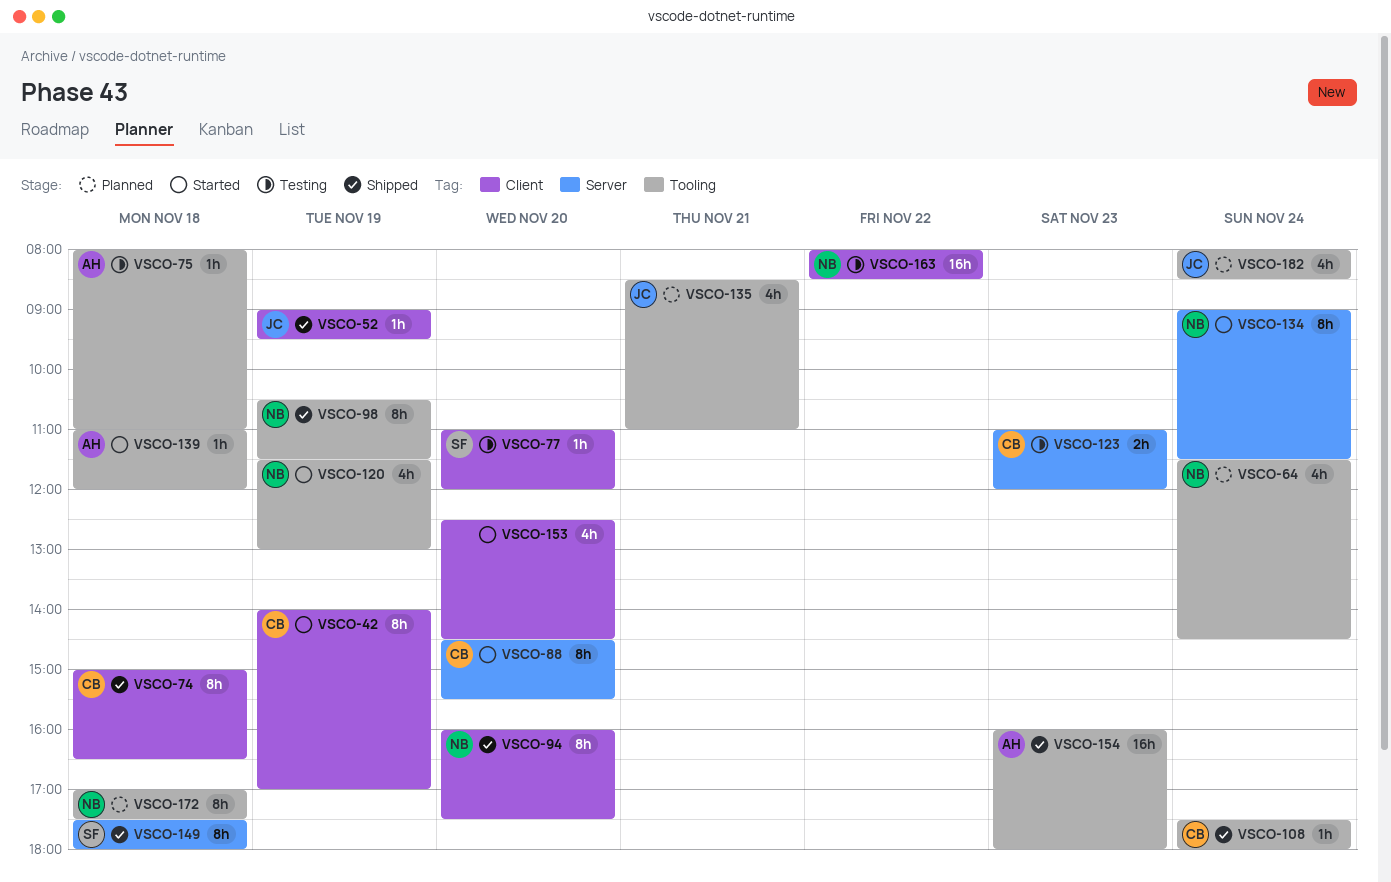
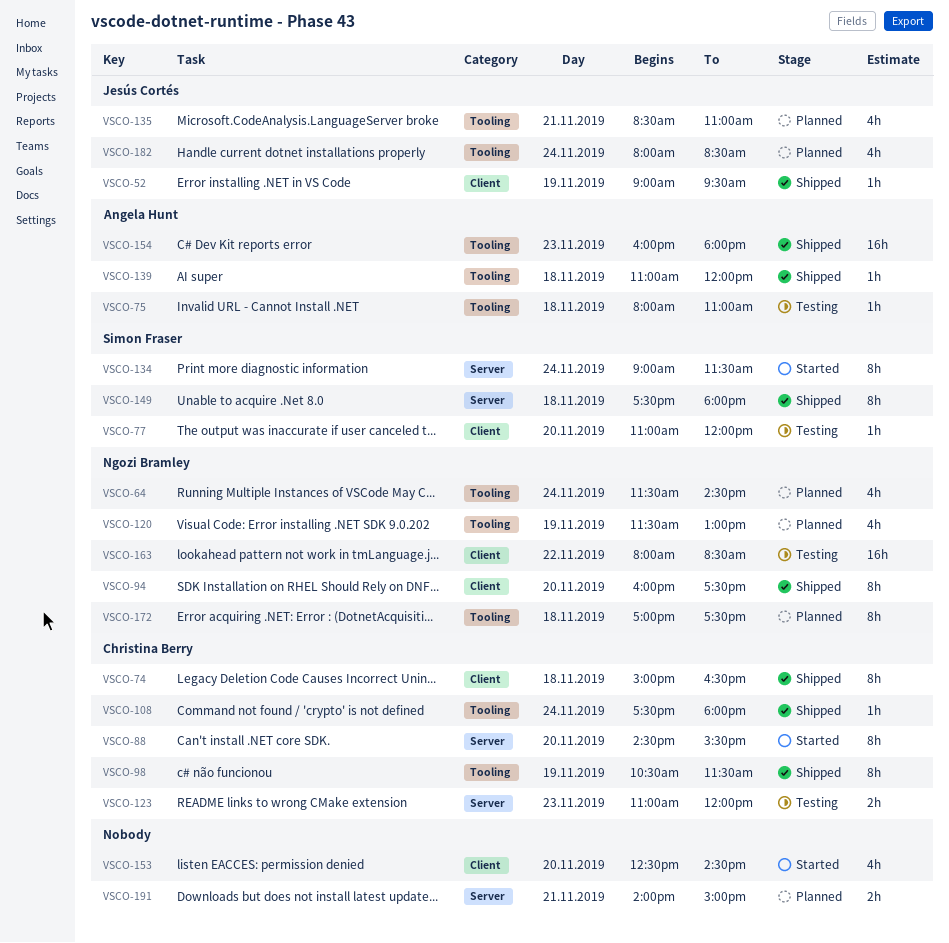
VSCO-42: present -> none
VSCO-98, owner: Ngozi Bramley -> Christina Berry
VSCO-120, status: Started -> Planned
VSCO-134, owner: Ngozi Bramley -> Simon Fraser
VSCO-139, status: Started -> Shipped
VSCO-191: none -> present

